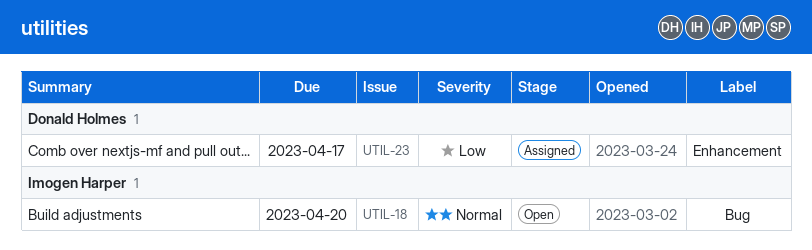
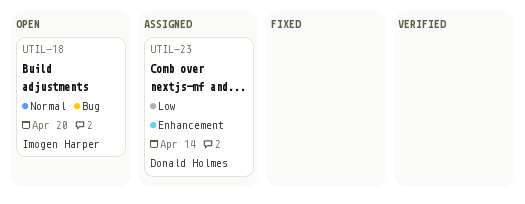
UTIL-23, due: Apr 17 -> Apr 14

